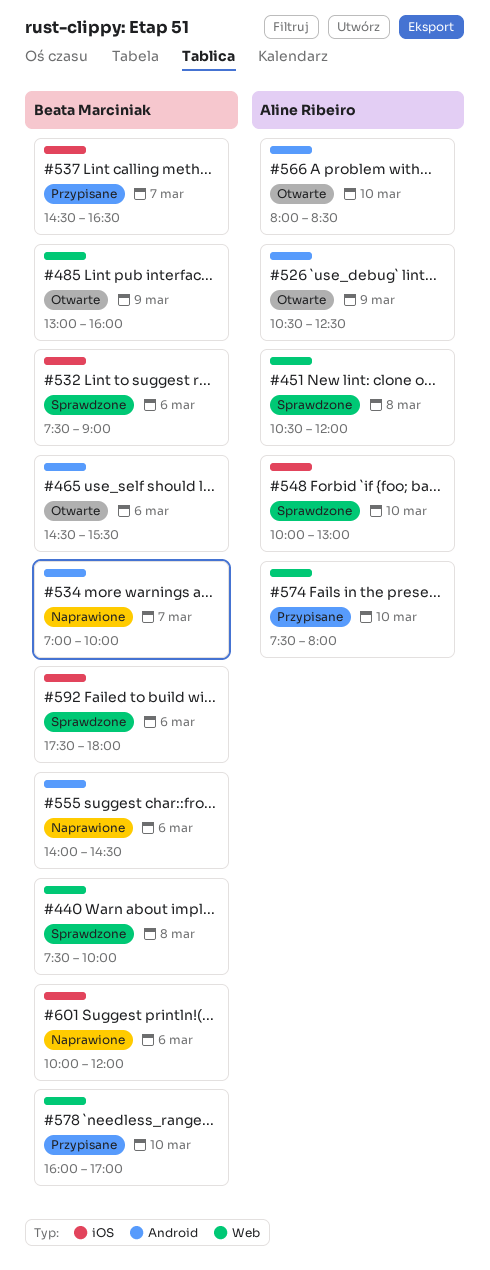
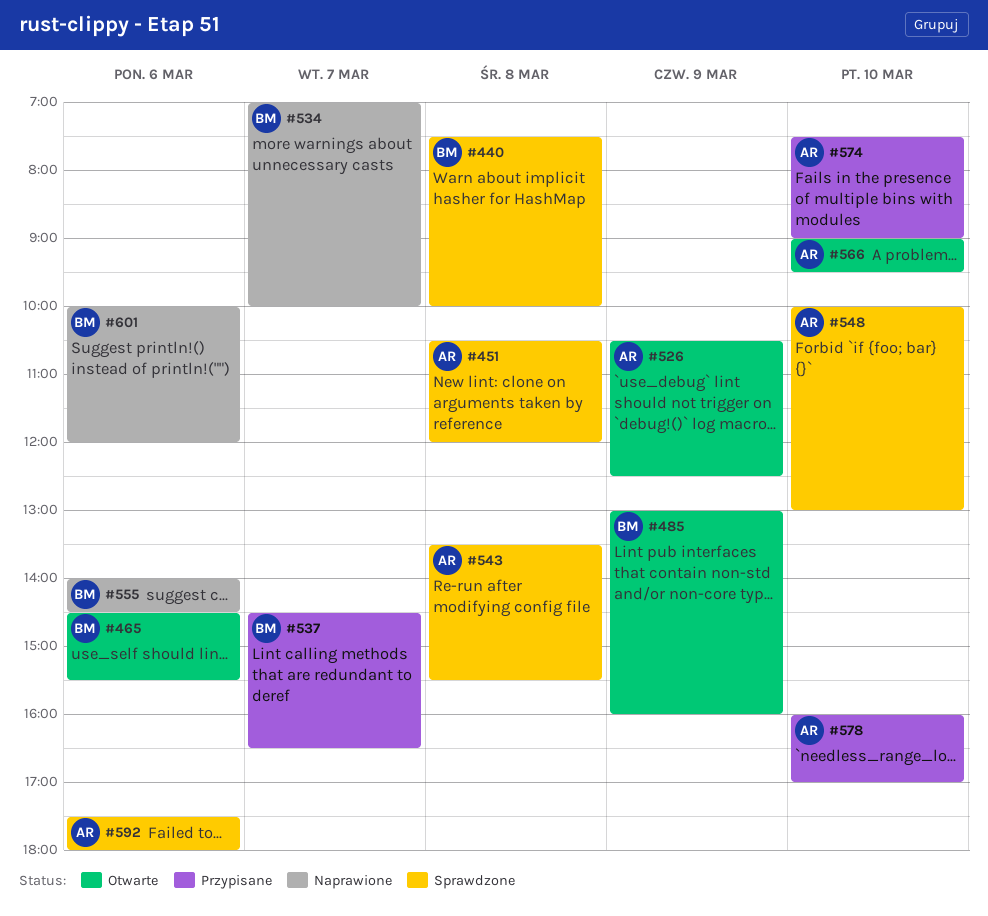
#532: present -> none
#543: none -> present
#566, begins: 08:00 -> 09:00
#566, ends: 08:30 -> 09:30
#574, ends: 08:00 -> 09:00
#578, owner: Beata Marciniak -> Aline Ribeiro
#592, owner: Beata Marciniak -> Aline Ribeiro

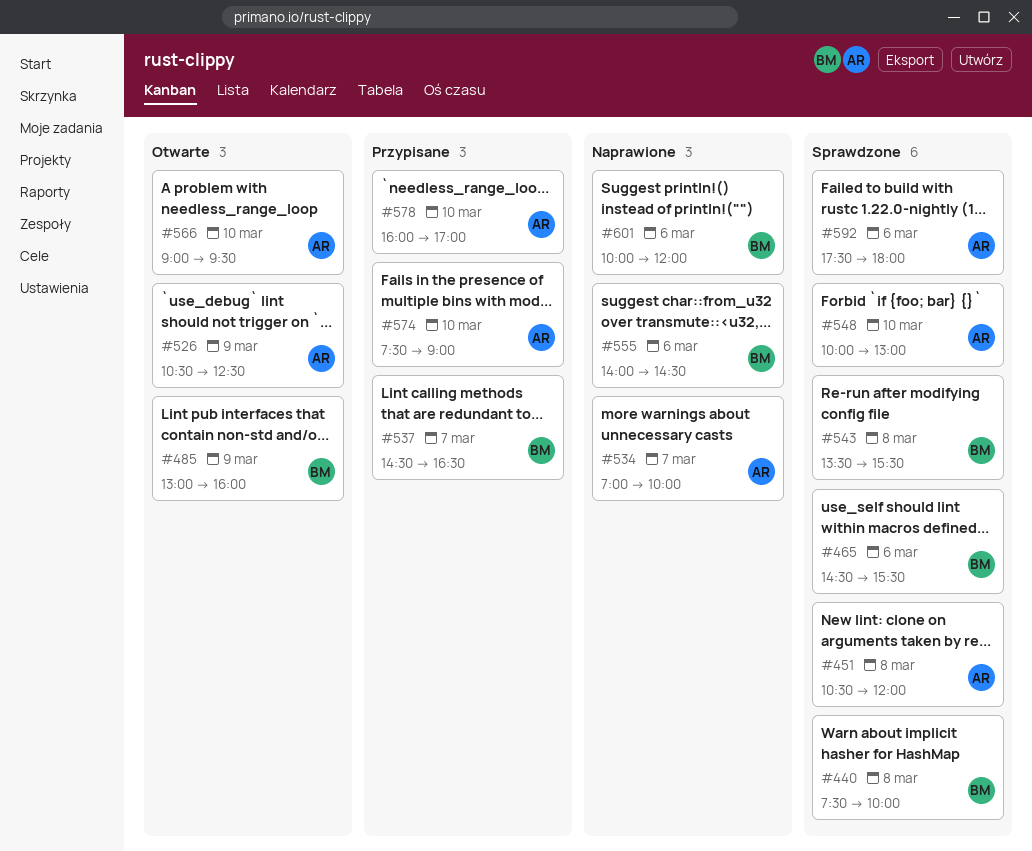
#465, status: Otwarte -> Sprawdzone
#534, owner: BM -> AR
#543, owner: AR -> BM

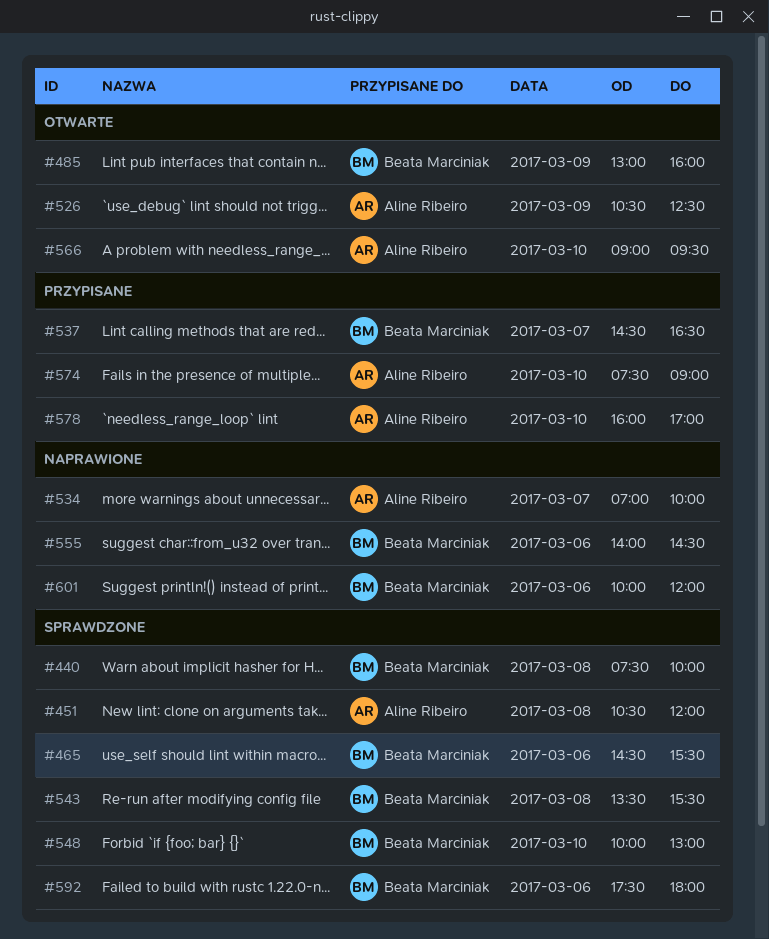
#548, owner: Aline Ribeiro -> Beata Marciniak
#592, owner: Aline Ribeiro -> Beata Marciniak

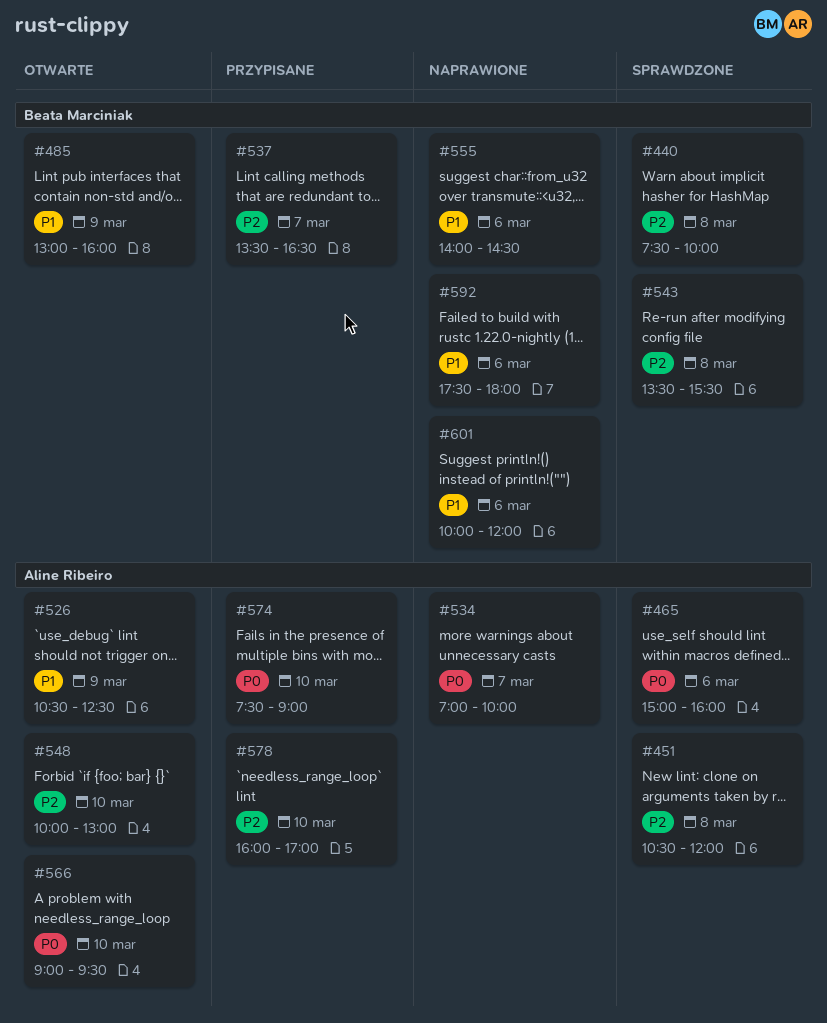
#465, owner: Beata Marciniak -> Aline Ribeiro
#465, begins: 14:30 -> 15:00
#465, ends: 15:30 -> 16:00
#537, begins: 14:30 -> 13:30
#548, status: Sprawdzone -> Otwarte
#548, owner: Beata Marciniak -> Aline Ribeiro
#592, status: Sprawdzone -> Naprawione

